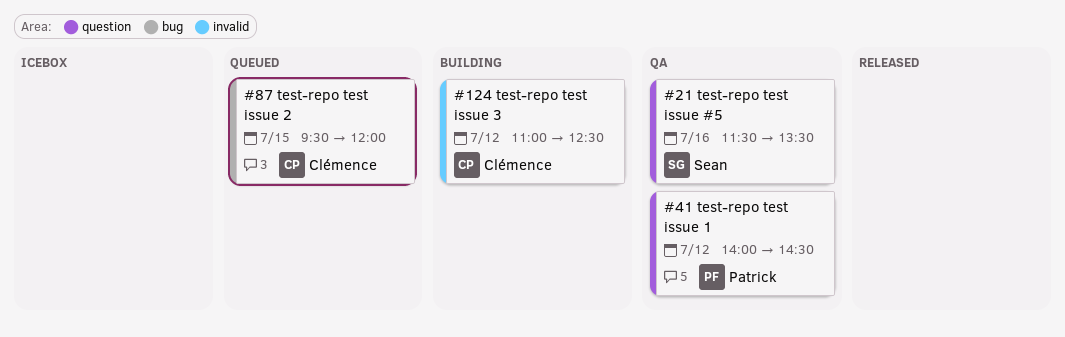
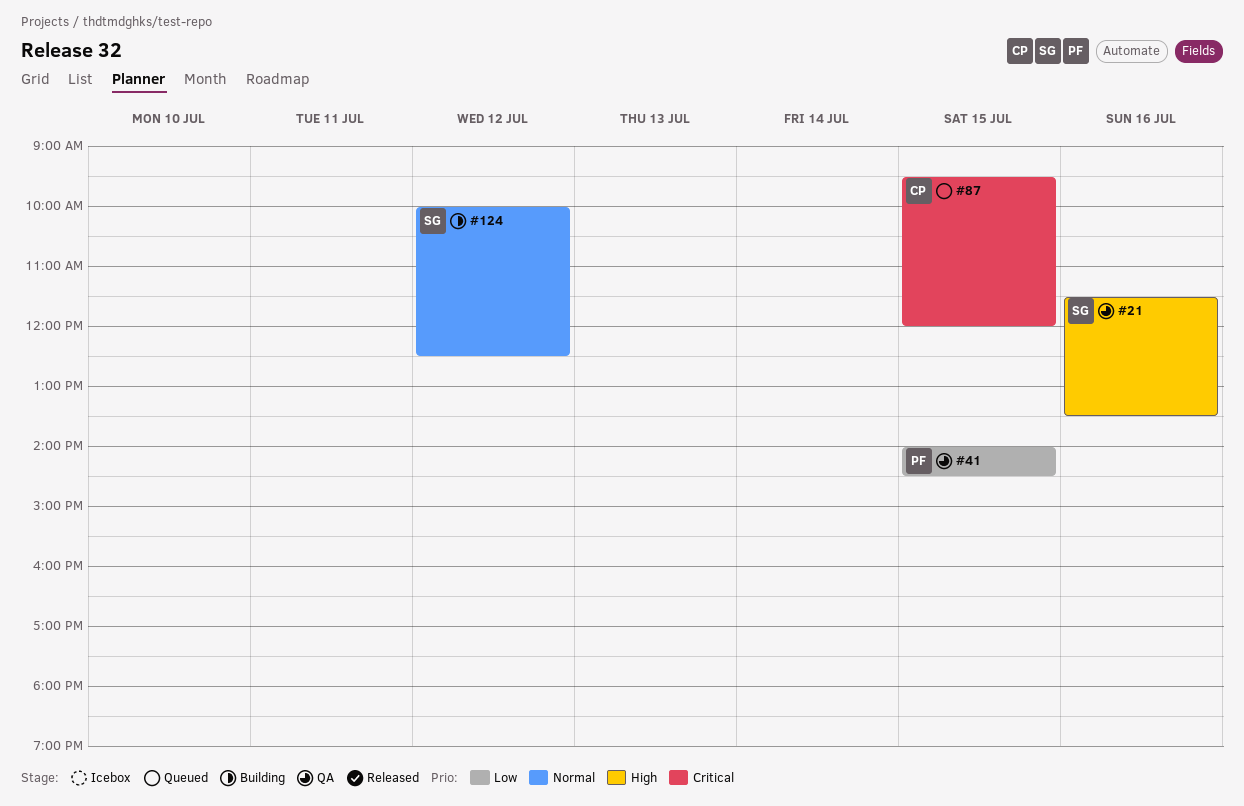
#41, day: Jul 12 -> Jul 15
#124, owner: Clémence -> Sean
#124, begins: 11:00 -> 10:00

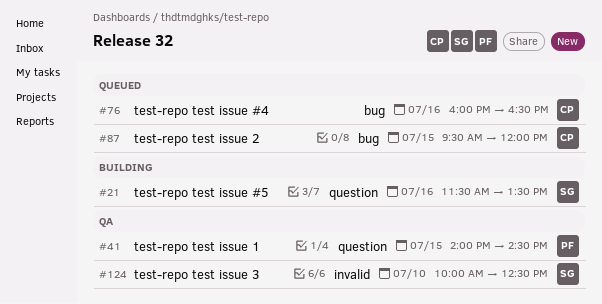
#21, status: QA -> Building
#76: none -> present
#124, status: Building -> QA
#124, day: Jul 12 -> Jul 10

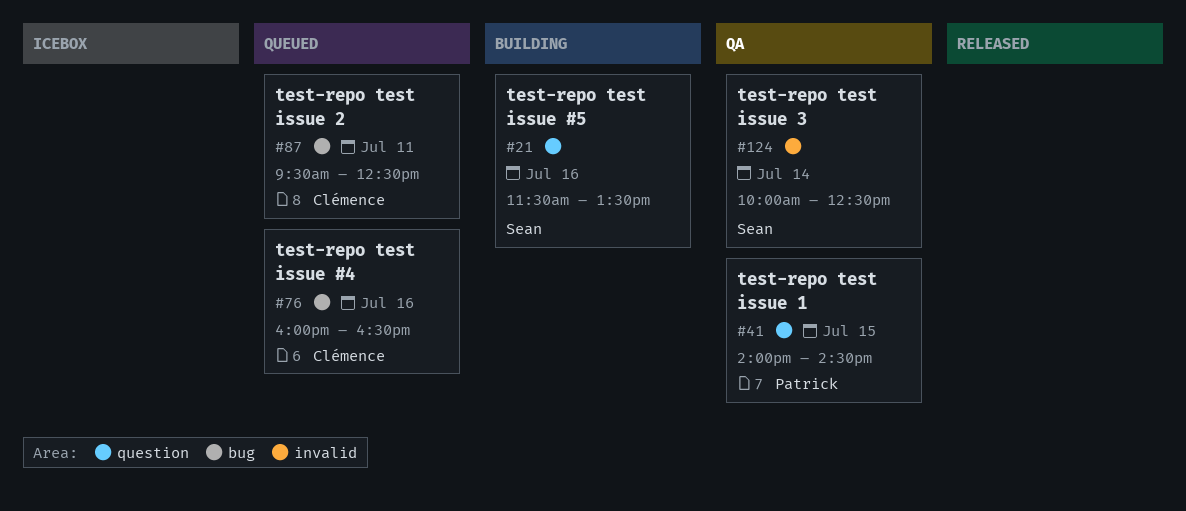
#87, day: Jul 15 -> Jul 11
#87, ends: 12:00 -> 12:30
#124, day: Jul 10 -> Jul 14

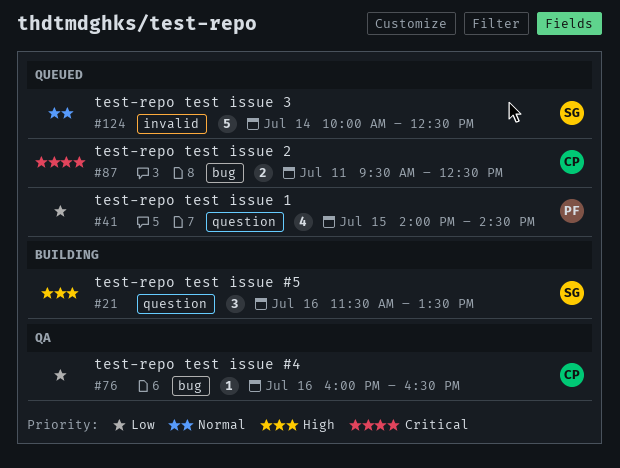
#41, status: QA -> Queued
#76, status: Queued -> QA
#124, status: QA -> Queued

